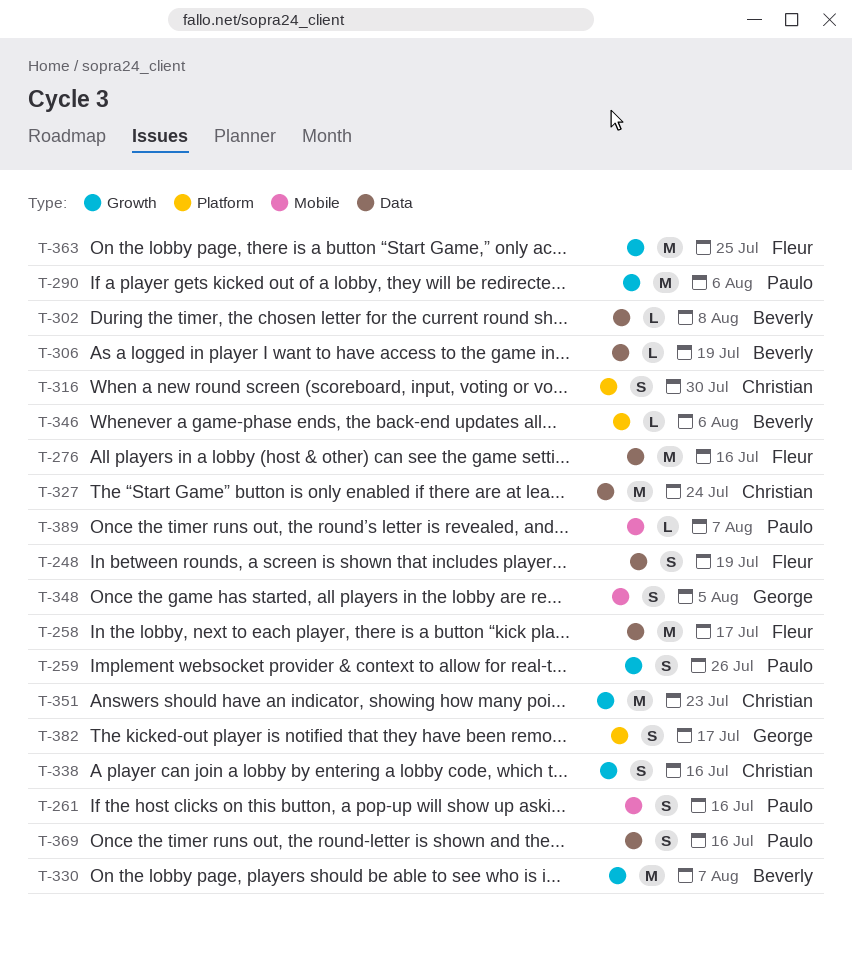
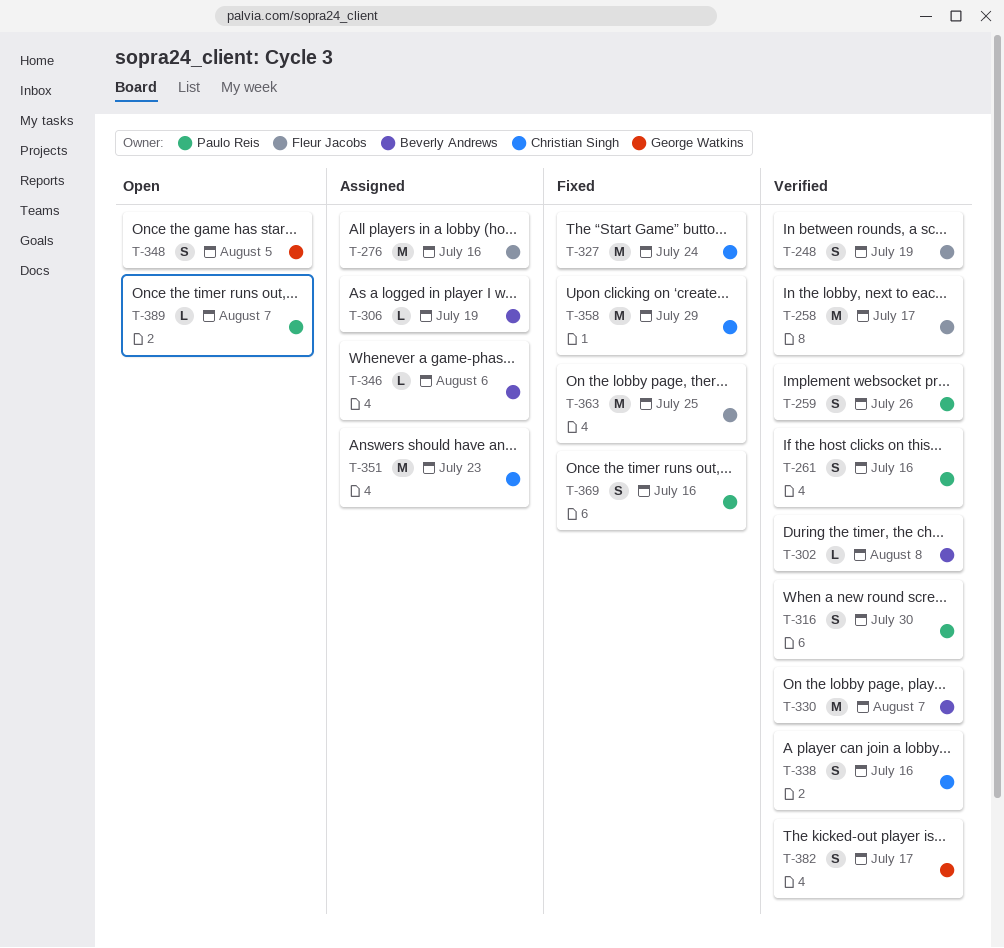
T-290: present -> none
T-316, owner: Christian Singh -> Paulo Reis
T-358: none -> present

